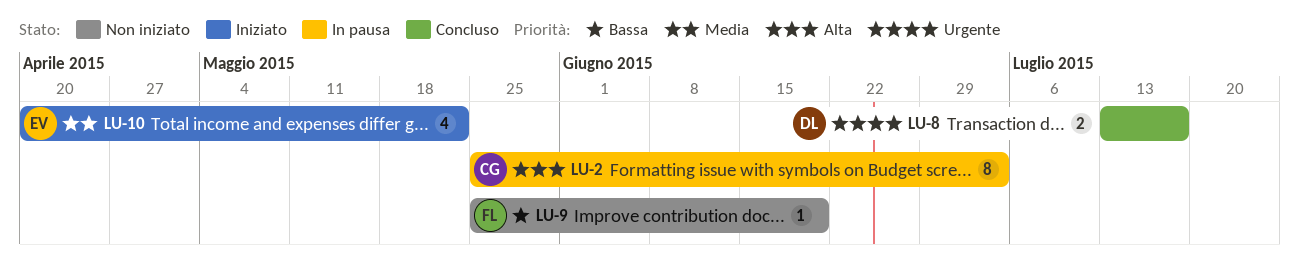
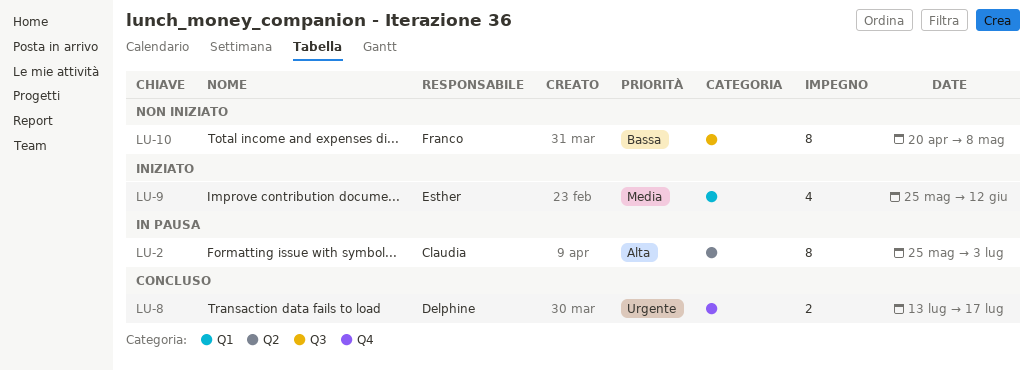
LU-9, status: Non iniziato -> Iniziato
LU-9, owner: Franco -> Esther
LU-9, priority: Bassa -> Media
LU-9, estimate: 1 -> 4
LU-9, due: Jun 19 -> Jun 12
LU-10, status: Iniziato -> Non iniziato
LU-10, owner: Esther -> Franco
LU-10, priority: Media -> Bassa
LU-10, estimate: 4 -> 8
LU-10, due: May 22 -> May 8

